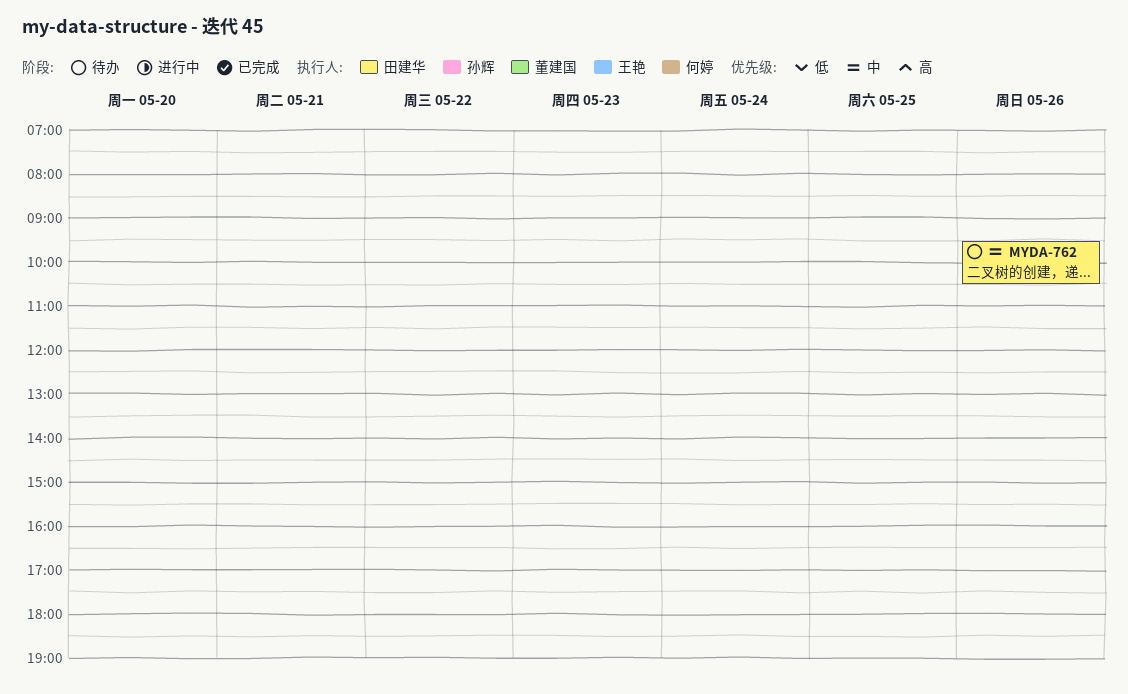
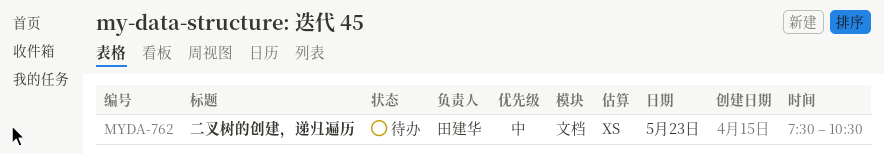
MYDA-762, day: May 26 -> May 23
MYDA-762, begins: 09:30 -> 07:30

